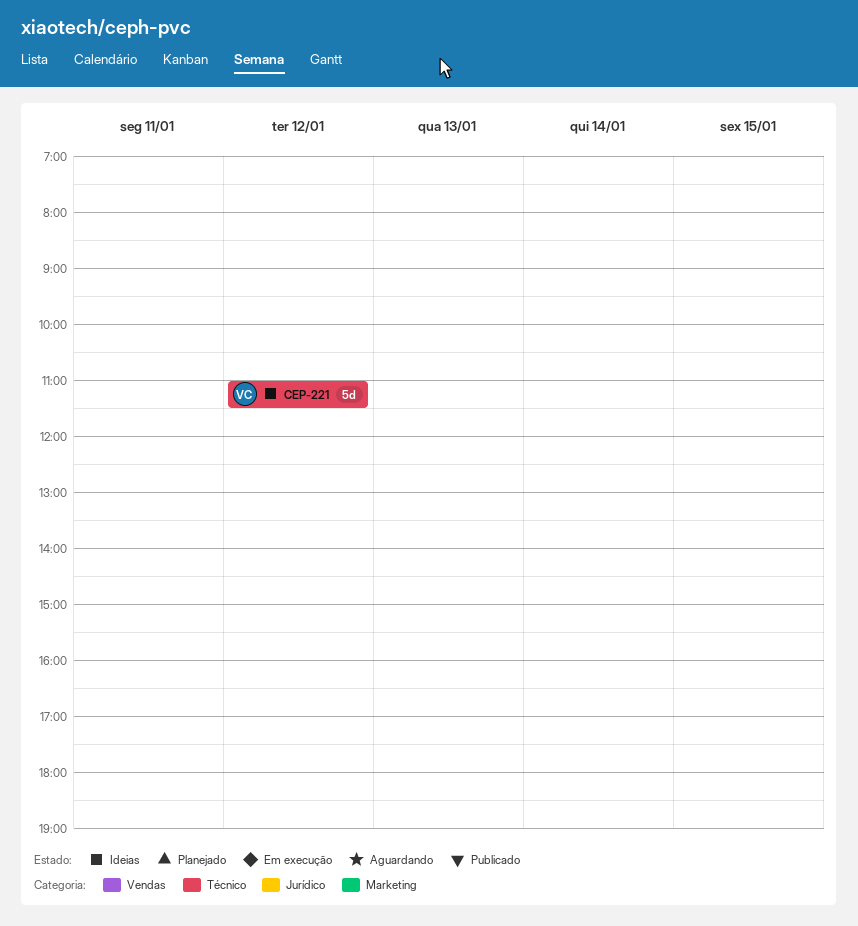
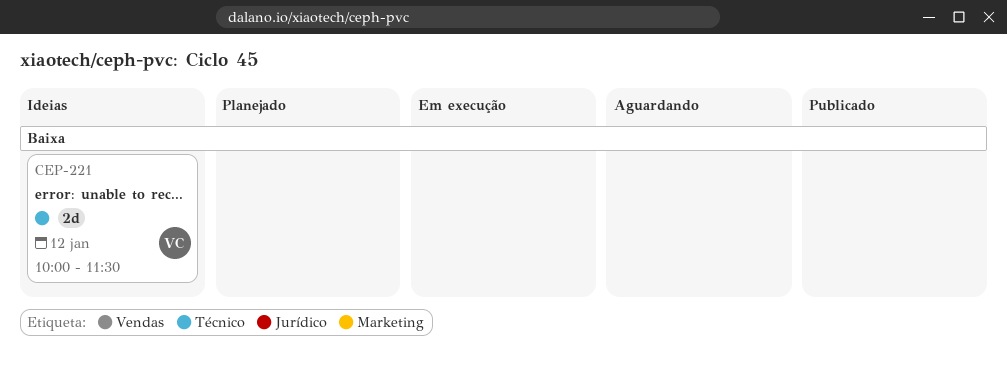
CEP-221, estimate: 5d -> 2d
CEP-221, begins: 11:00 -> 10:00

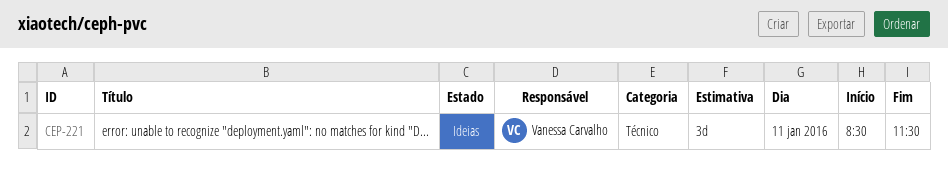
CEP-221, estimate: 2d -> 3d
CEP-221, day: Jan 12 -> Jan 11
CEP-221, begins: 10:00 -> 08:30

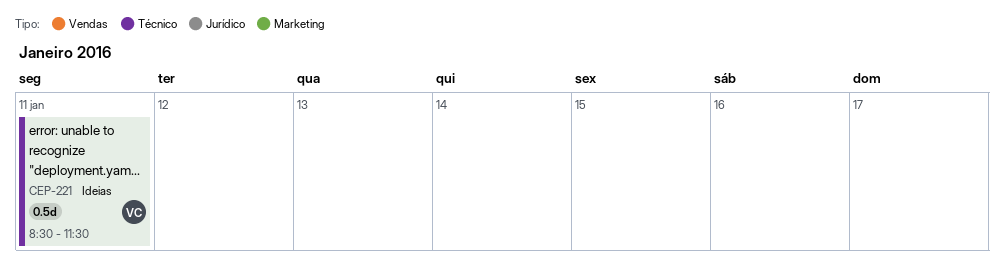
CEP-221, estimate: 3d -> 0.5d

